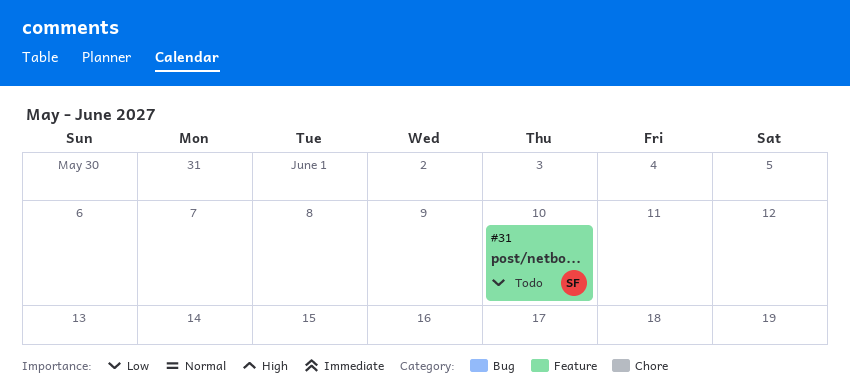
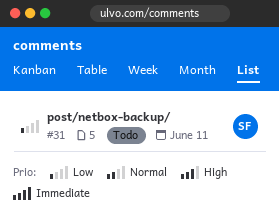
#31, due: Jun 10 -> Jun 11

